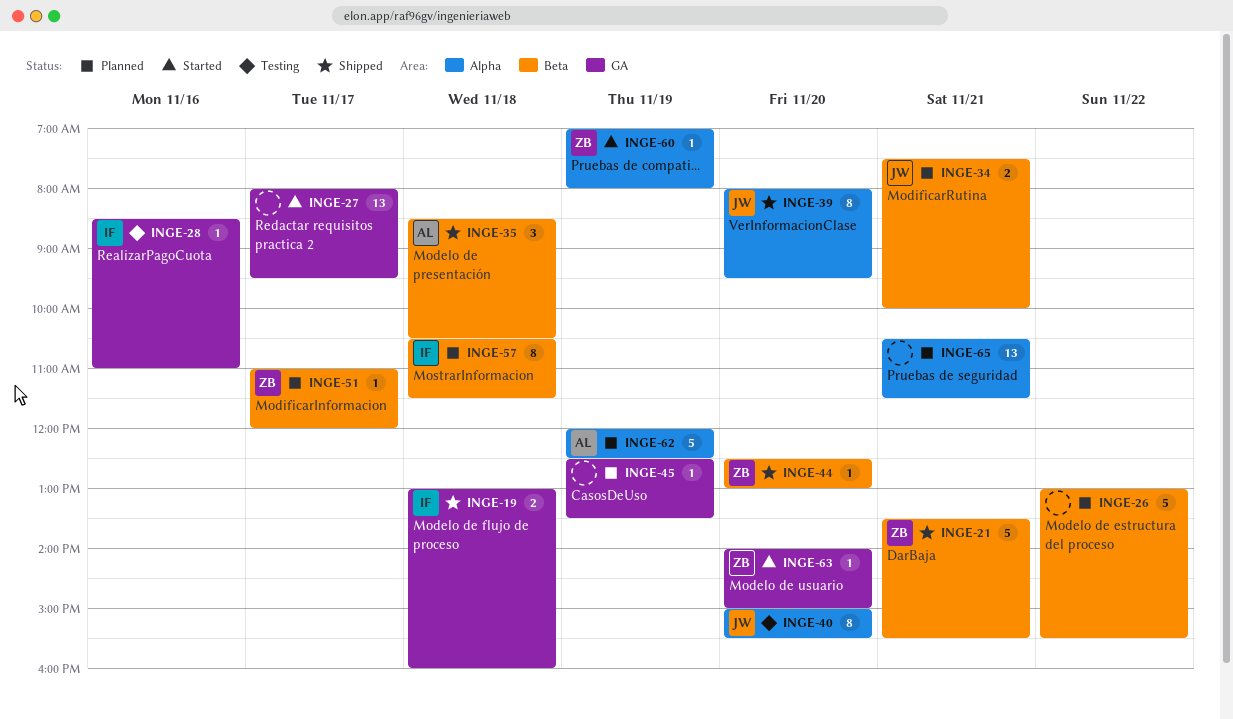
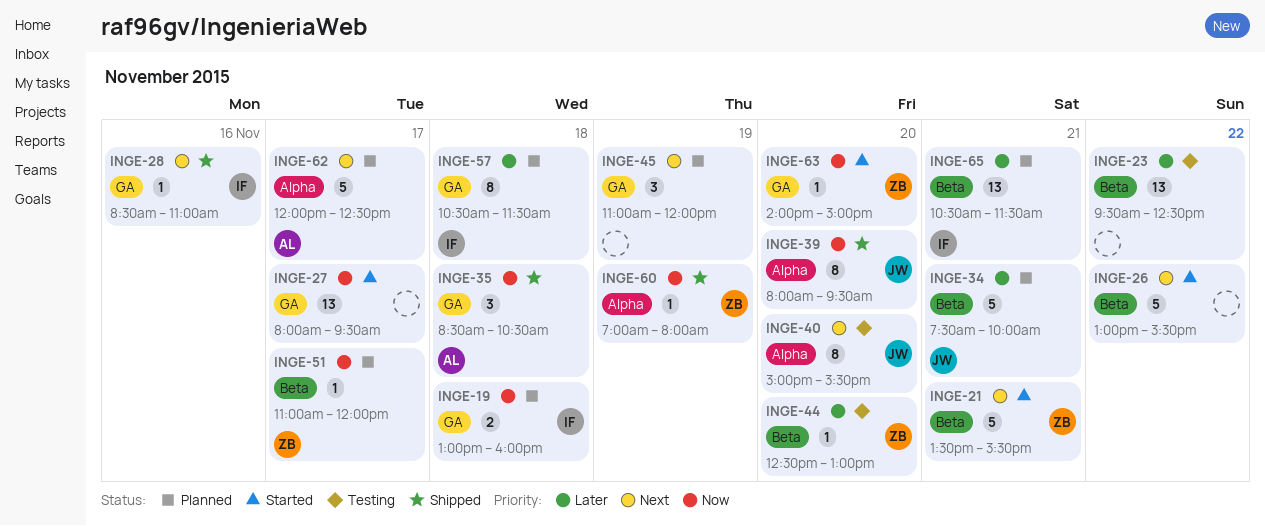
INGE-19, status: Shipped -> Planned
INGE-21, status: Shipped -> Started
INGE-23: none -> present
INGE-26, status: Planned -> Started
INGE-28, status: Testing -> Shipped
INGE-34, estimate: 2 -> 5
INGE-35, label: Beta -> GA
INGE-44, status: Shipped -> Testing
INGE-45, estimate: 1 -> 3
INGE-45, begins: 12:30 -> 11:00
INGE-45, ends: 13:30 -> 12:00
INGE-57, label: Beta -> GA
INGE-60, status: Started -> Shipped
INGE-62, day: Nov 19 -> Nov 17
INGE-65, owner: none -> IF
INGE-65, label: Alpha -> Beta

